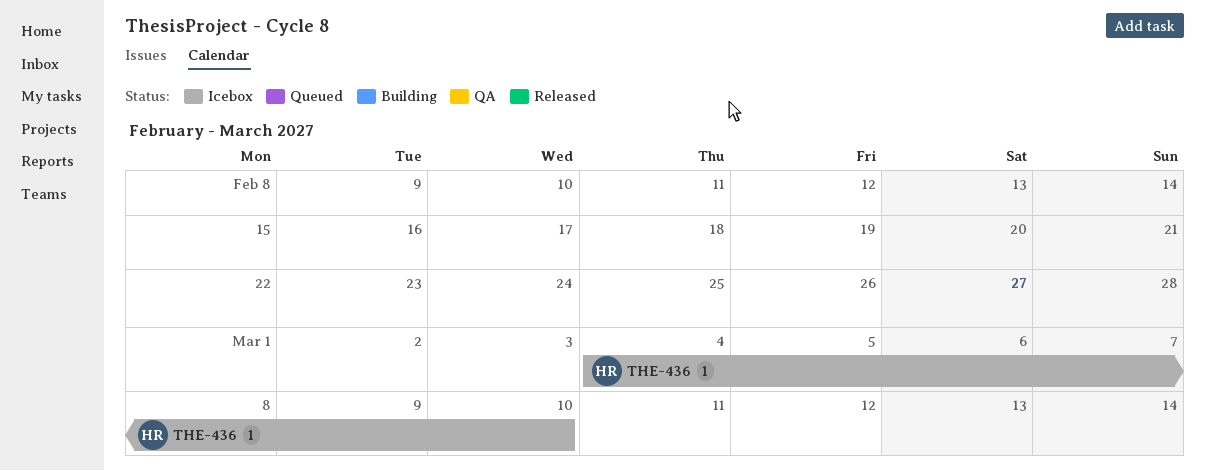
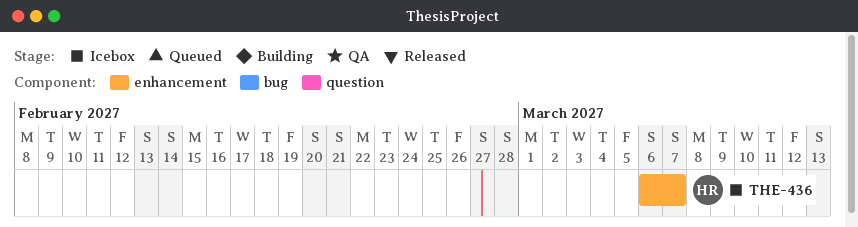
THE-436, start: Mar 4 -> Mar 6
THE-436, due: Mar 10 -> Mar 7

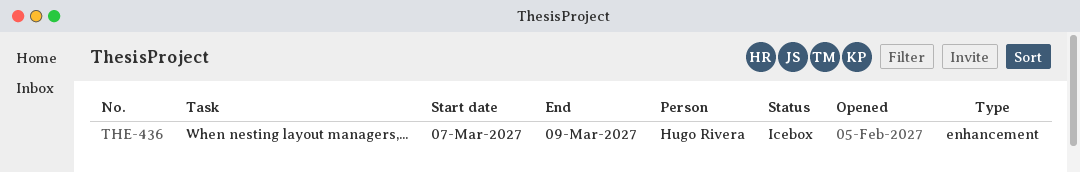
THE-436, start: Mar 6 -> Mar 7
THE-436, due: Mar 7 -> Mar 9

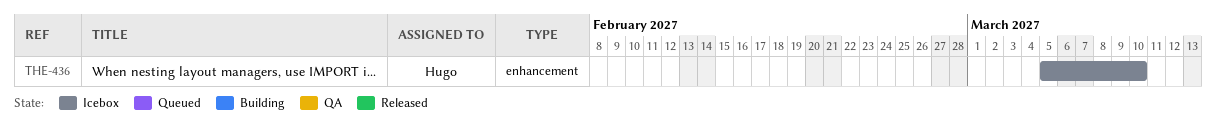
THE-436, start: Mar 7 -> Mar 5
THE-436, due: Mar 9 -> Mar 10

